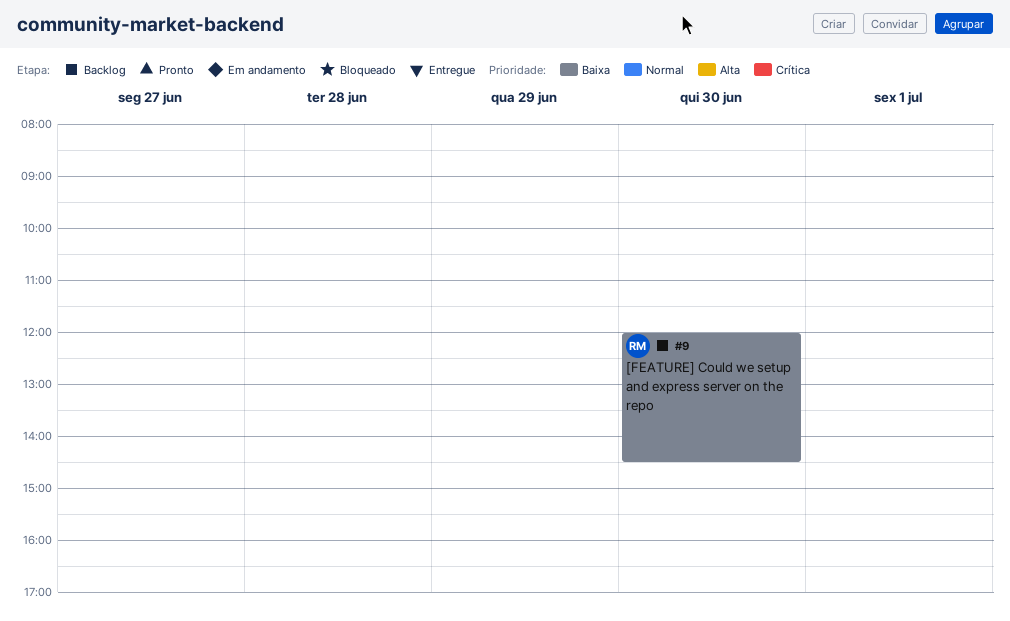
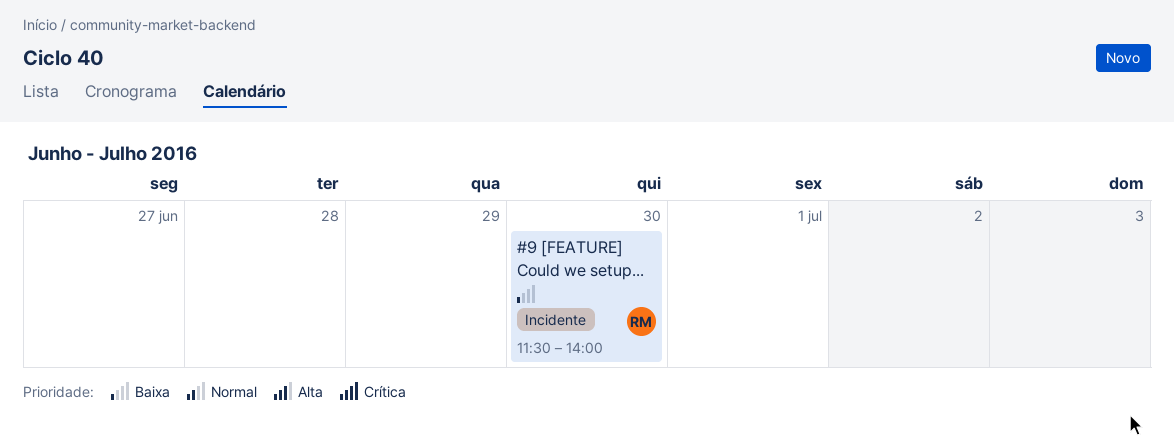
#9, begins: 12:00 -> 11:30
#9, ends: 14:30 -> 14:00

